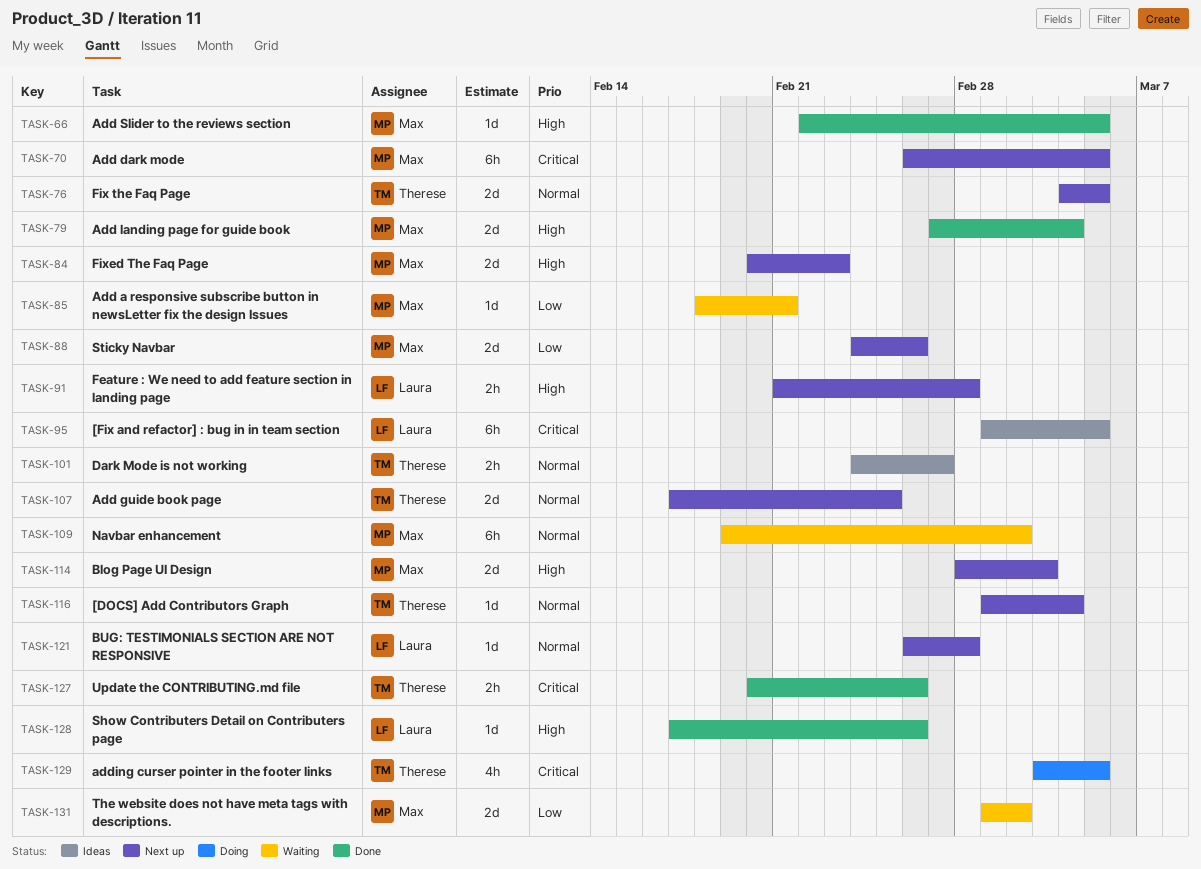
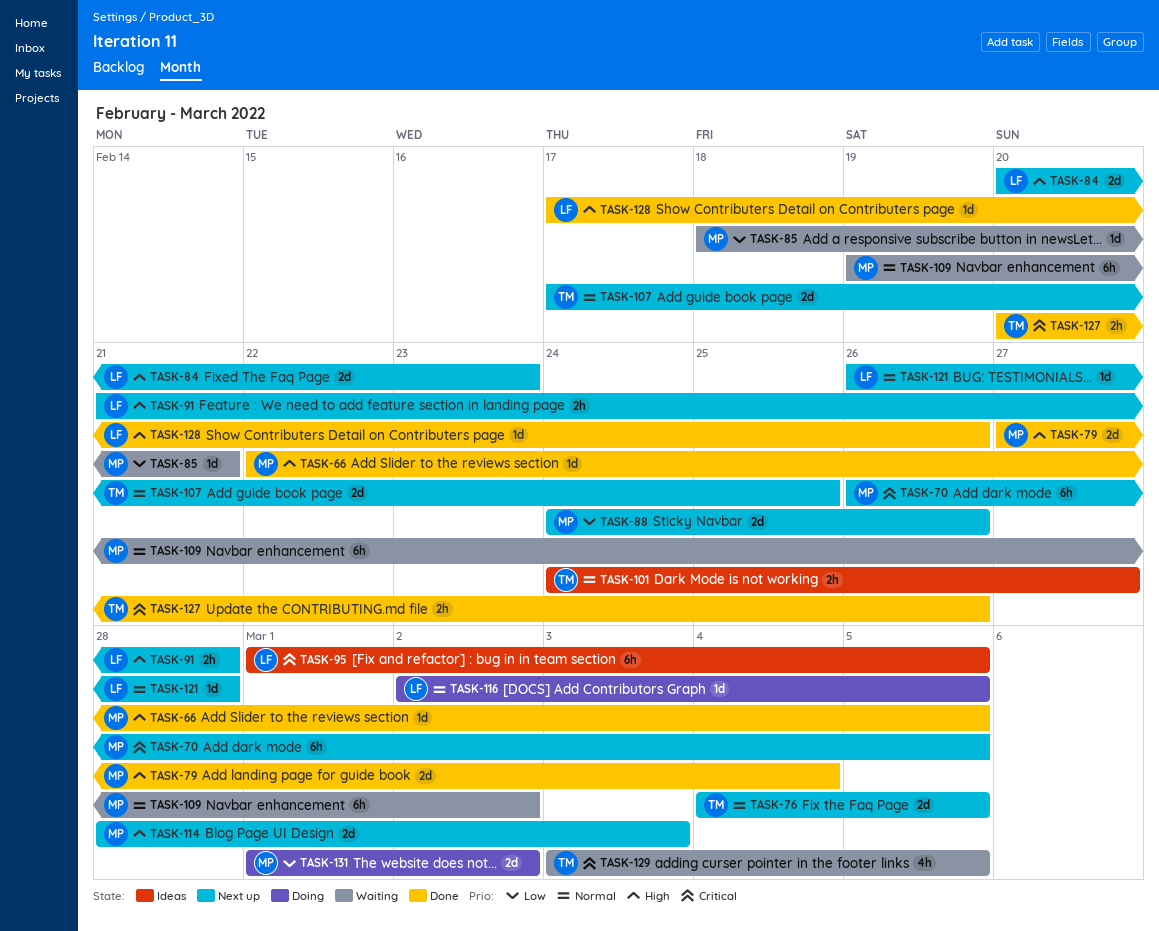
TASK-84, owner: Max -> Laura
TASK-116, status: Next up -> Doing
TASK-116, owner: Therese -> Laura
TASK-116, start: Mar 1 -> Mar 2
TASK-116, due: Mar 4 -> Mar 5
TASK-129, status: Doing -> Waiting
TASK-131, status: Waiting -> Doing

